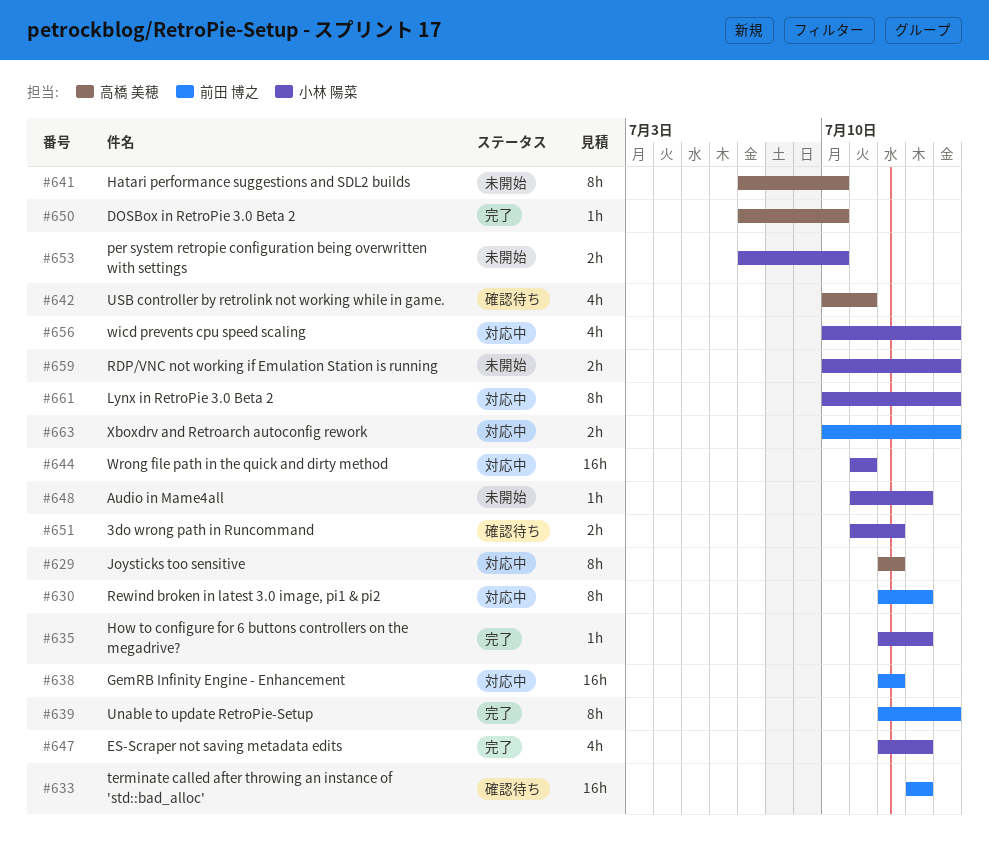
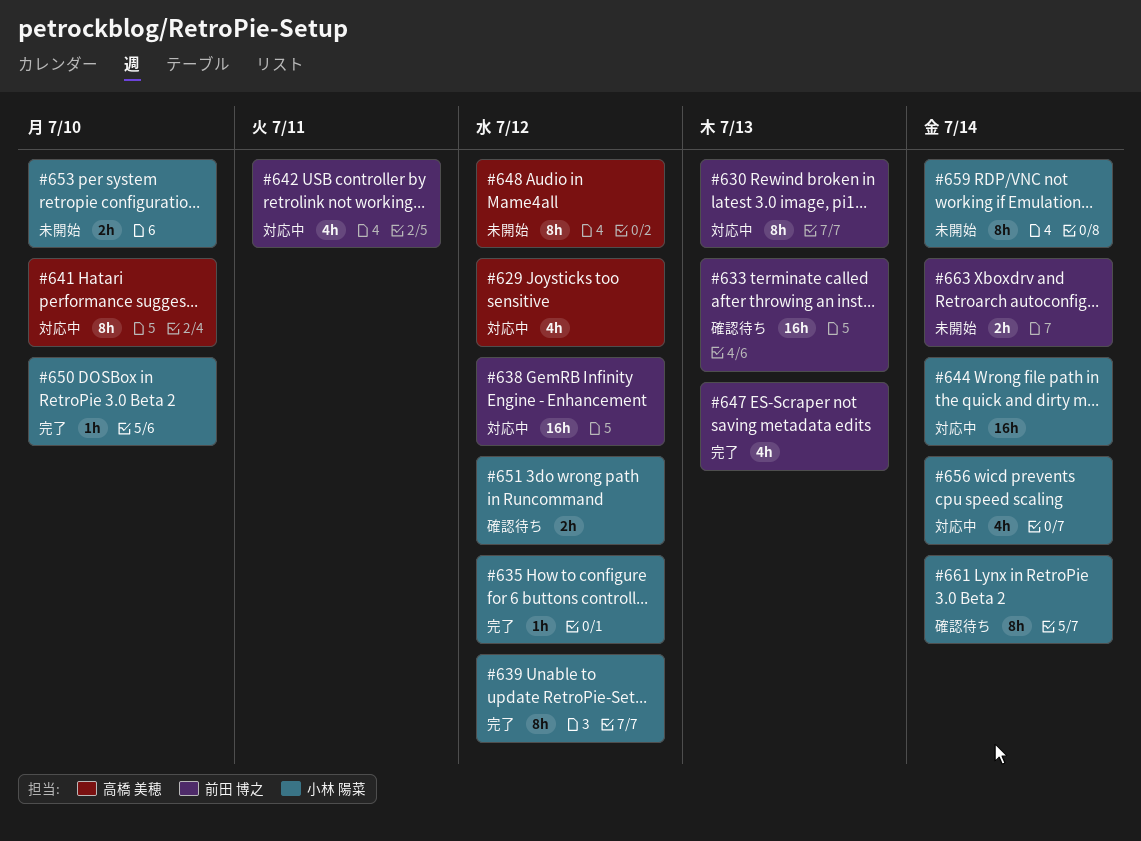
#629, estimate: 8h -> 4h
#635, due: Jul 13 -> Jul 12
#639, owner: 前田 博之 -> 小林 陽菜
#639, due: Jul 14 -> Jul 12
#641, status: 未開始 -> 対応中
#642, status: 確認待ち -> 対応中
#642, owner: 高橋 美穂 -> 前田 博之
#644, due: Jul 11 -> Jul 14
#647, owner: 小林 陽菜 -> 前田 博之
#648, owner: 小林 陽菜 -> 高橋 美穂
#648, estimate: 1h -> 8h
#648, due: Jul 13 -> Jul 12
#650, owner: 高橋 美穂 -> 小林 陽菜
#659, estimate: 2h -> 8h
#661, status: 対応中 -> 確認待ち
#663, status: 対応中 -> 未開始

